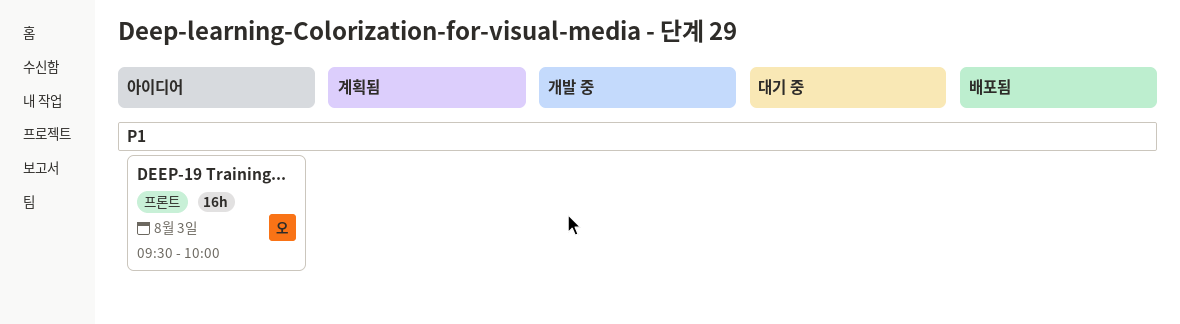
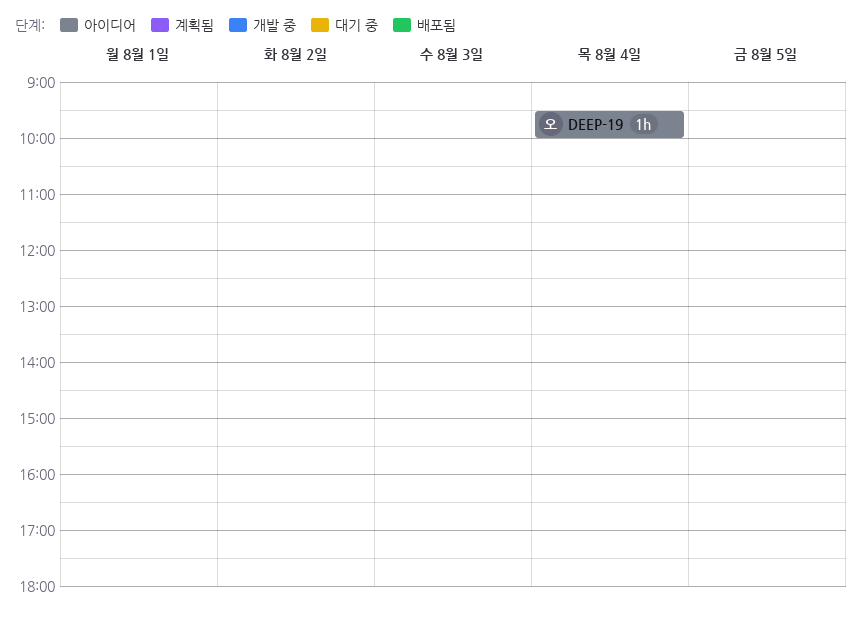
DEEP-19, estimate: 16h -> 1h
DEEP-19, day: Aug 3 -> Aug 4

